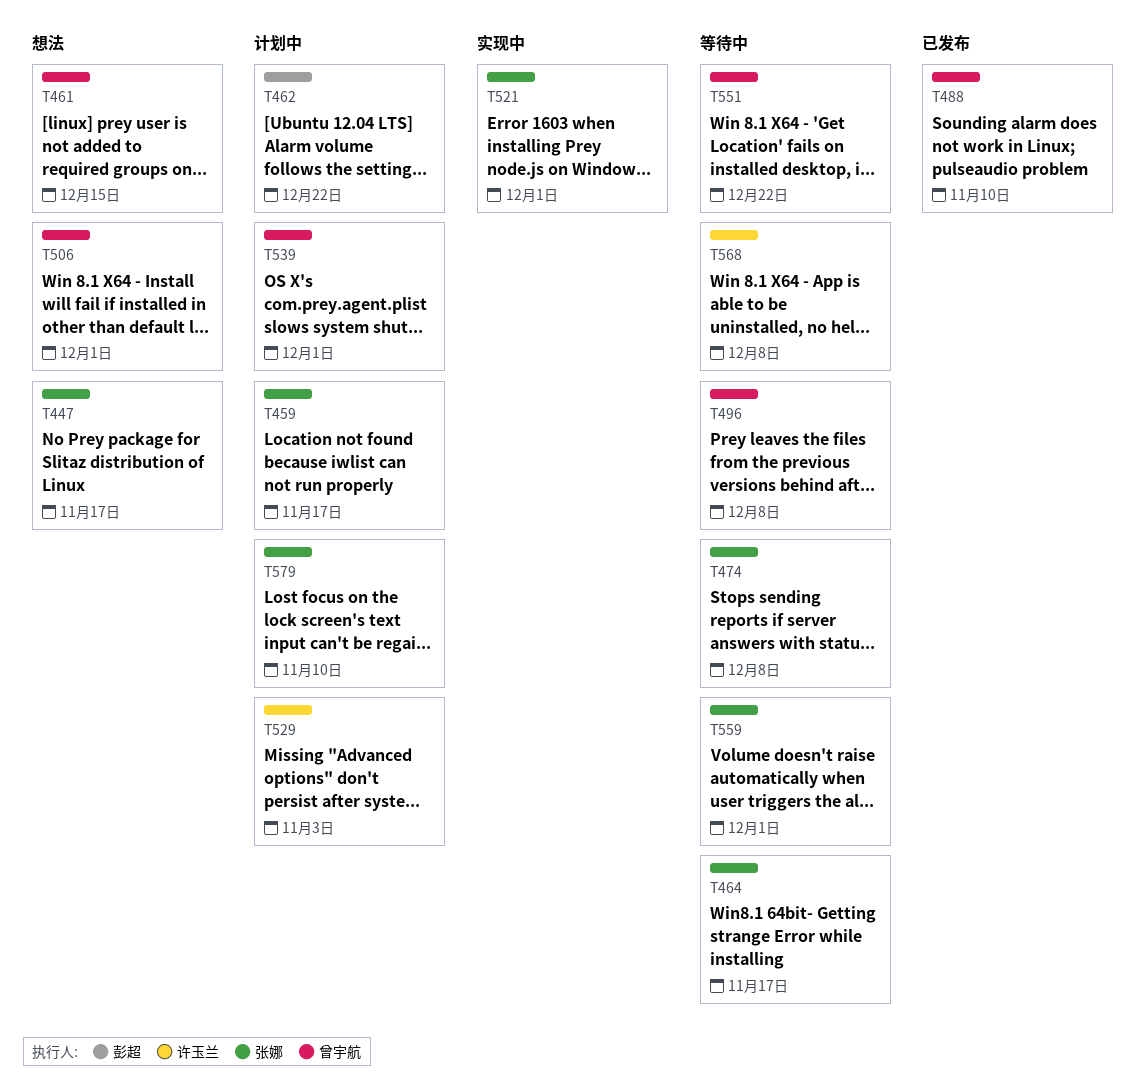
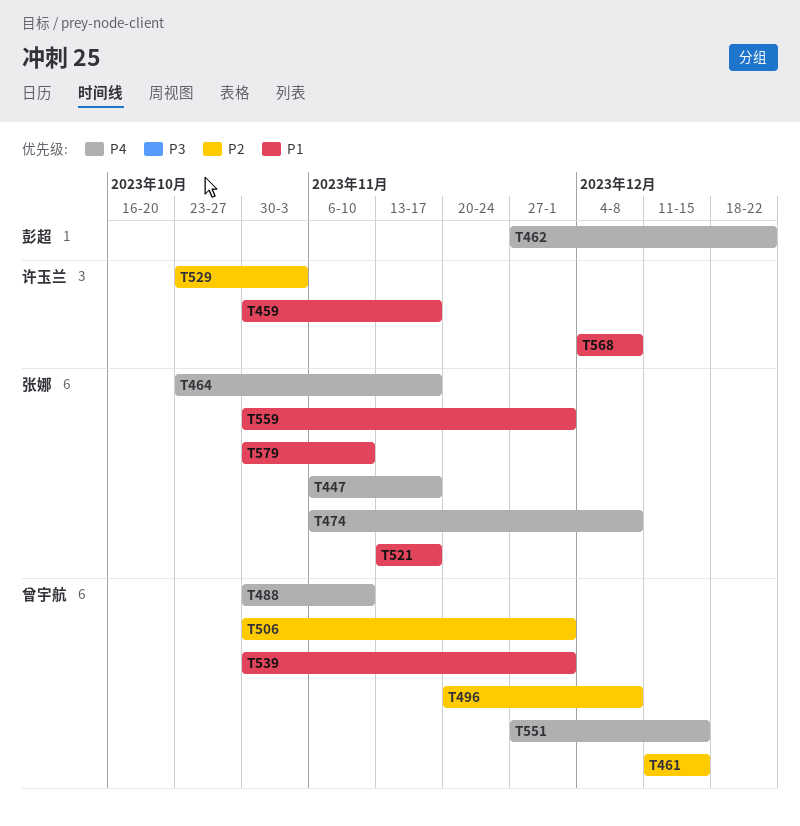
T459, owner: 张娜 -> 许玉兰
T521, due: Dec 1 -> Nov 17
T551, due: Dec 22 -> Dec 15

